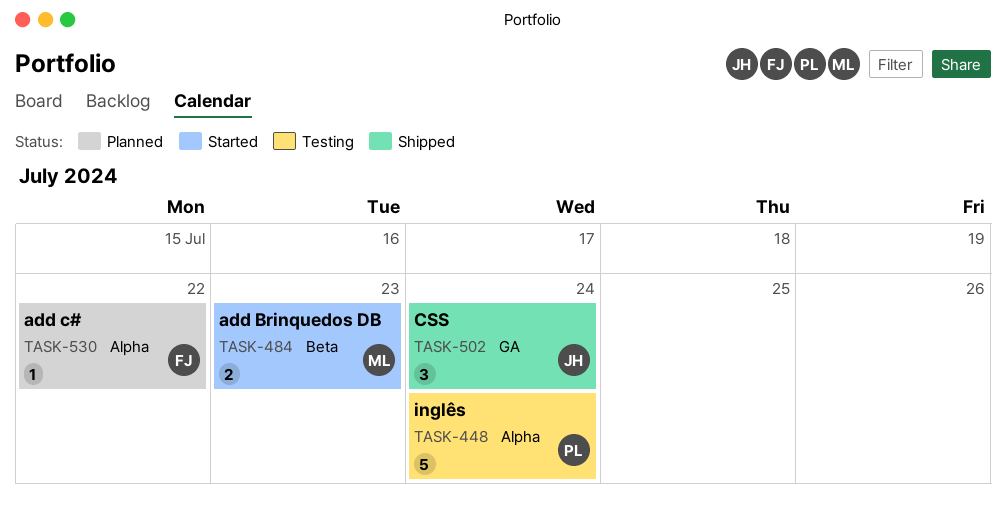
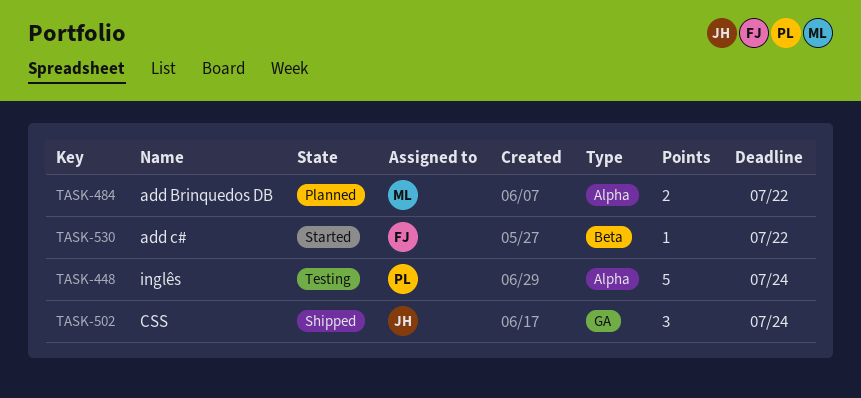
TASK-484, status: Started -> Planned
TASK-484, label: Beta -> Alpha
TASK-484, due: Jul 23 -> Jul 22
TASK-530, status: Planned -> Started
TASK-530, label: Alpha -> Beta

